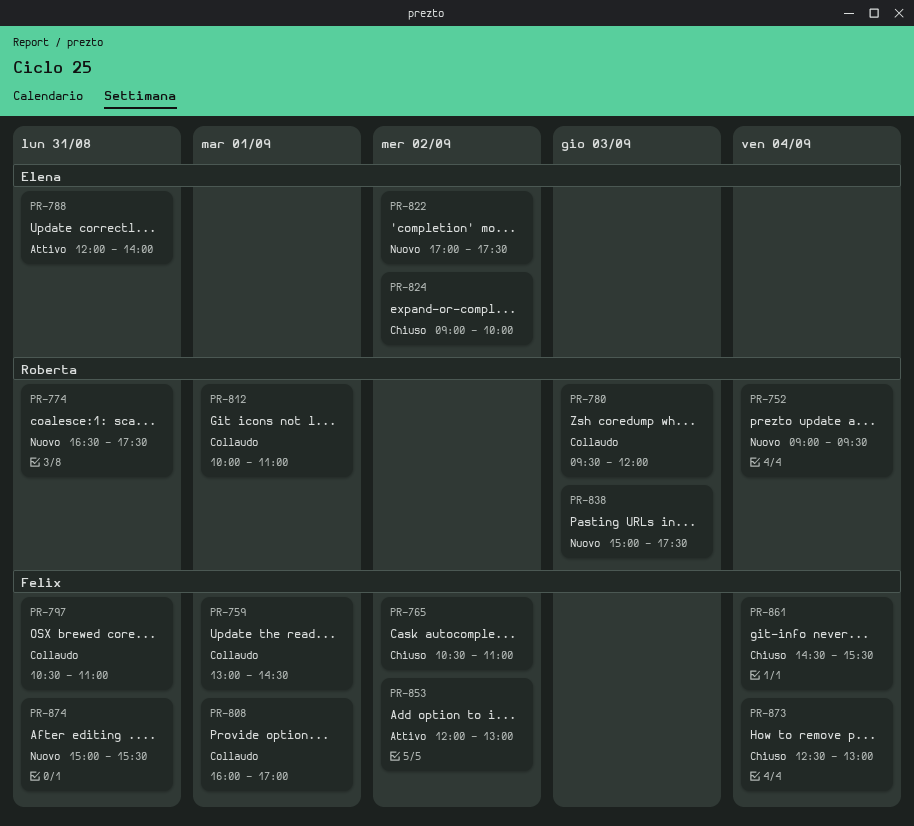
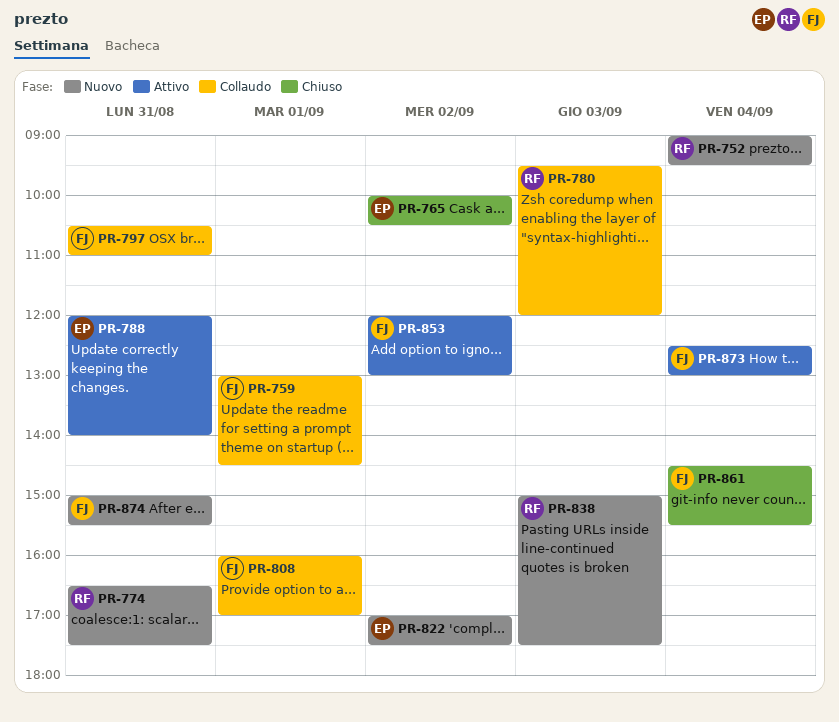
PR-765, owner: Felix -> Elena
PR-765, begins: 10:30 -> 10:00
PR-765, ends: 11:00 -> 10:30
PR-812: present -> none
PR-824: present -> none
PR-873, status: Chiuso -> Attivo

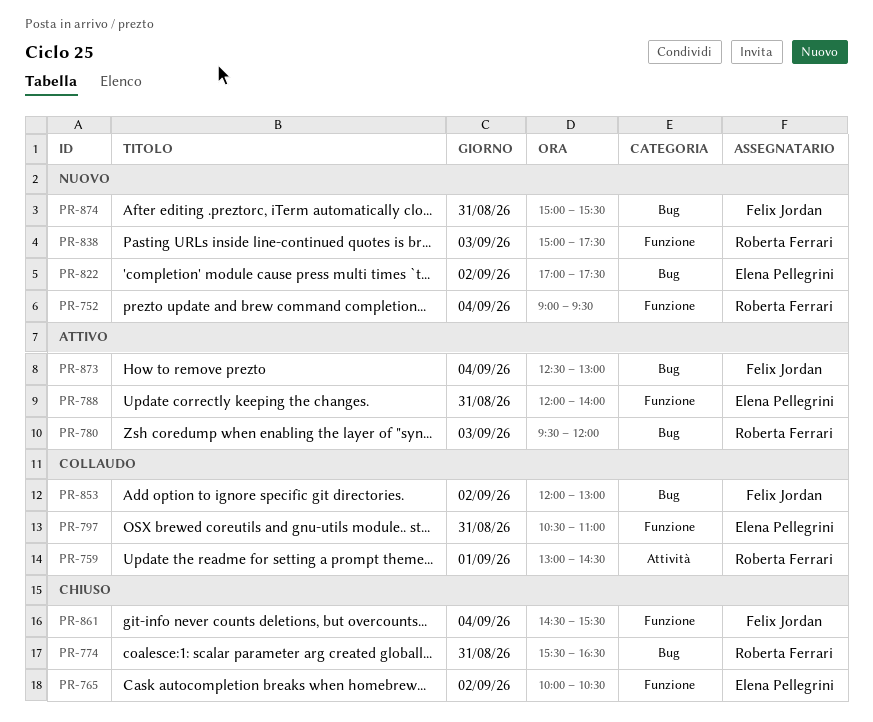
PR-759, owner: Felix Jordan -> Roberta Ferrari
PR-774, status: Nuovo -> Chiuso
PR-774, begins: 16:30 -> 15:30
PR-774, ends: 17:30 -> 16:30
PR-780, status: Collaudo -> Attivo
PR-797, owner: Felix Jordan -> Elena Pellegrini
PR-808: present -> none
PR-853, status: Attivo -> Collaudo

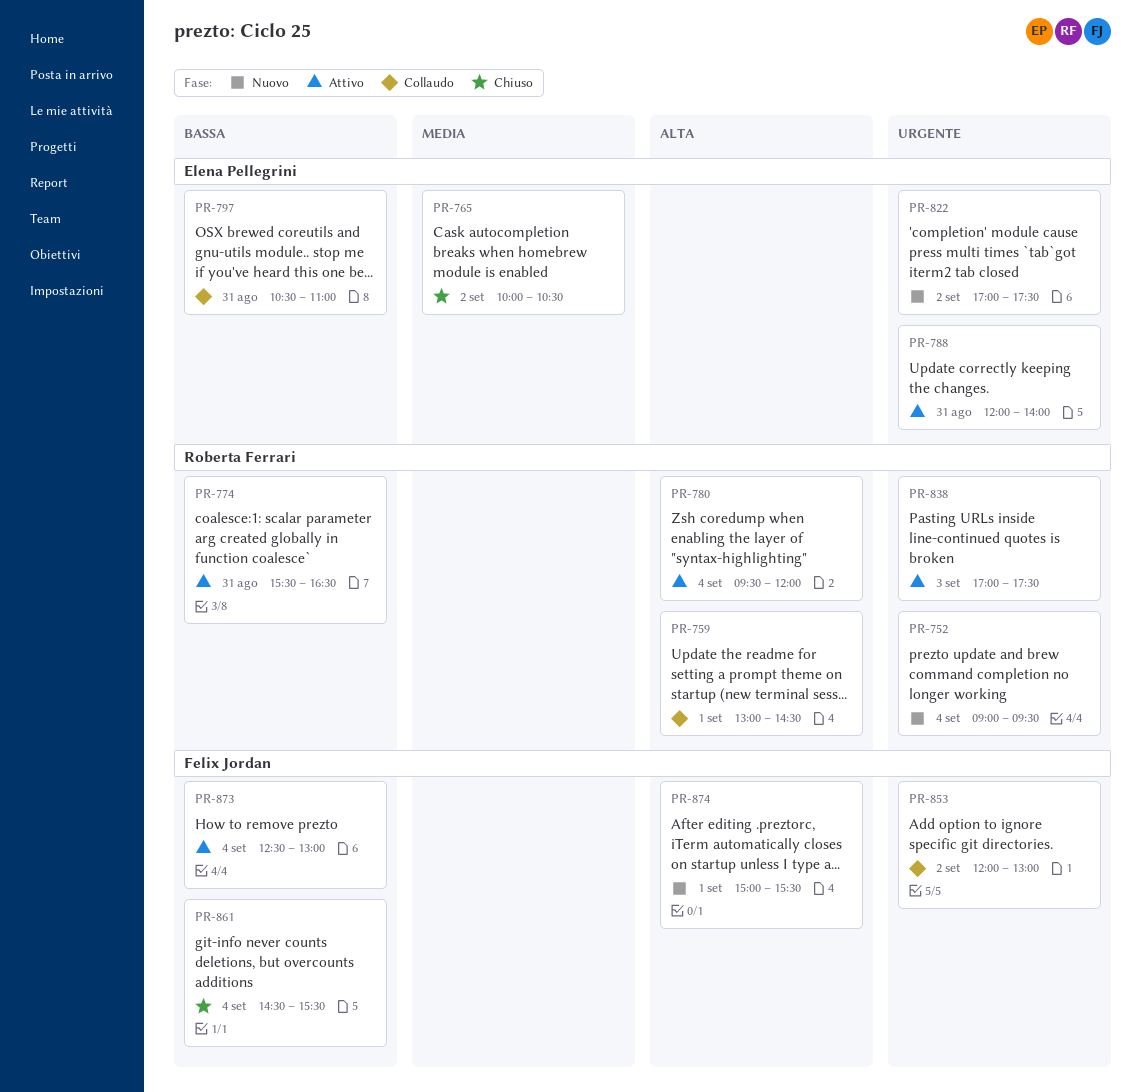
PR-774, status: Chiuso -> Attivo
PR-780, day: Sep 3 -> Sep 4
PR-838, status: Nuovo -> Attivo
PR-838, begins: 15:00 -> 17:00
PR-874, day: Aug 31 -> Sep 1

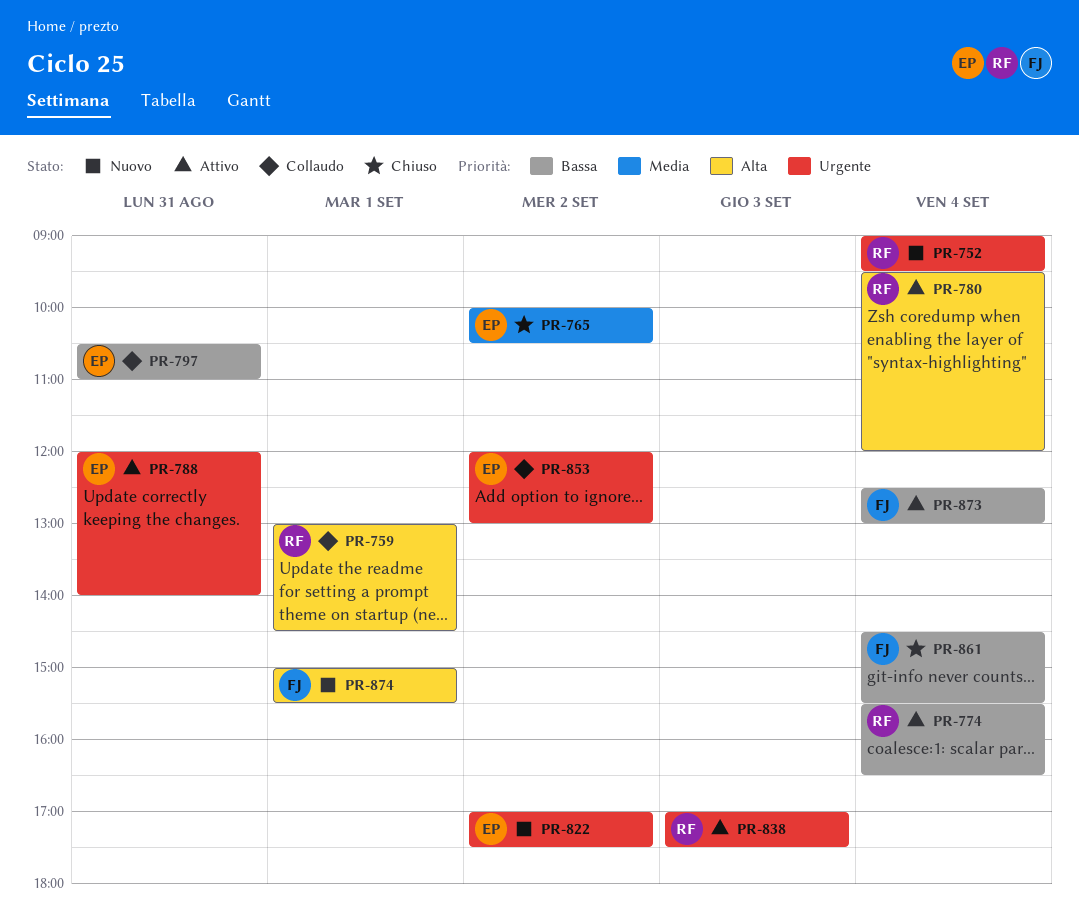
PR-774, day: Aug 31 -> Sep 4
PR-853, owner: Felix Jordan -> Elena Pellegrini

